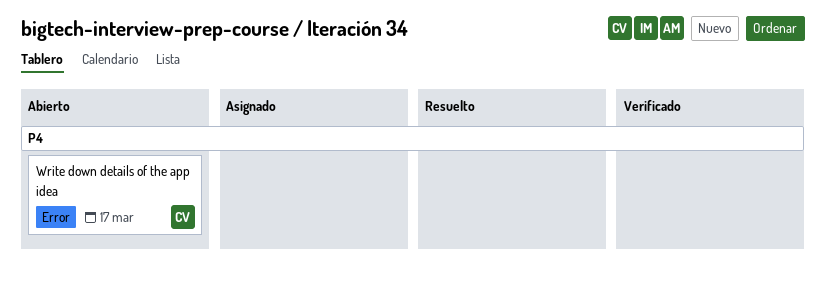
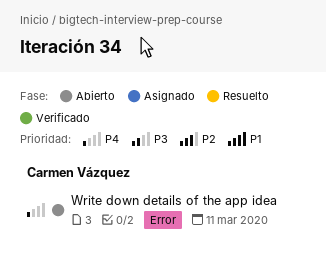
Write down details of the app idea, due: Mar 17 -> Mar 11

